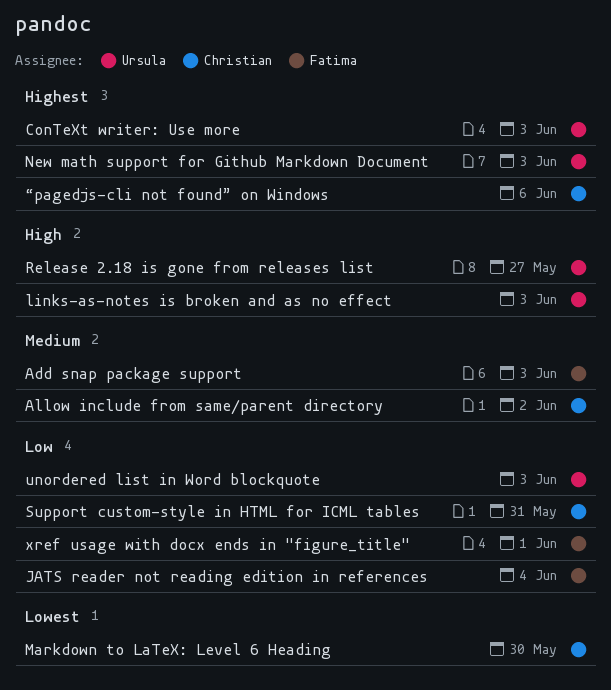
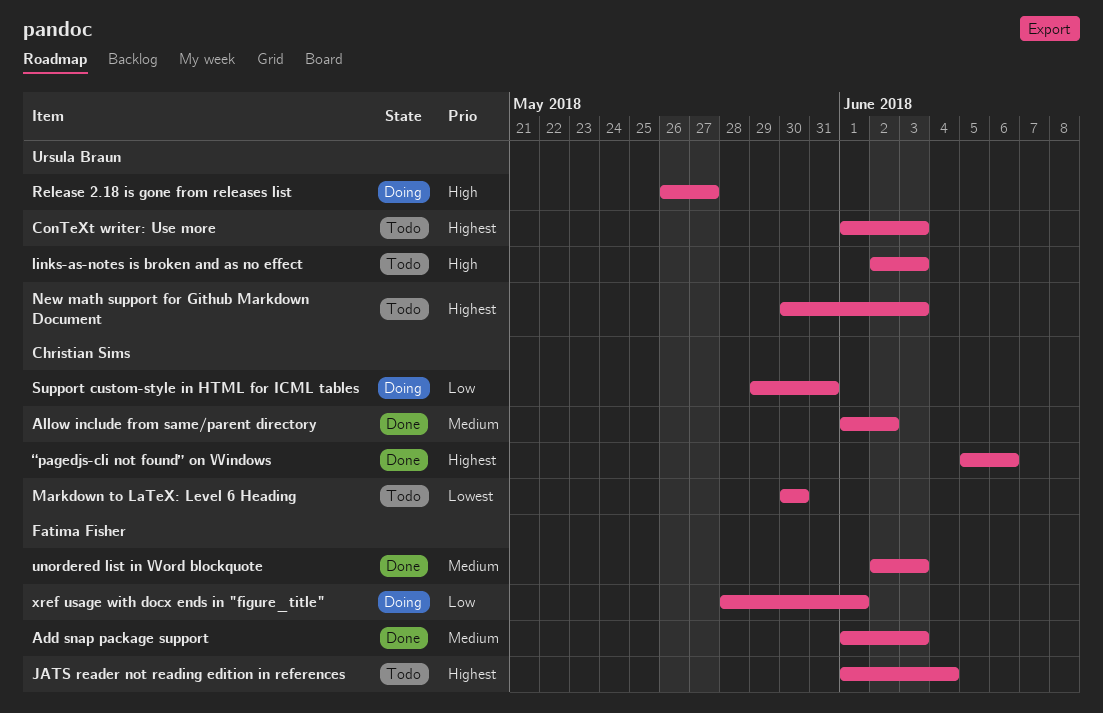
JATS reader not reading edition in references, priority: Low -> Highest
unordered list in Word blockquote, owner: Ursula Braun -> Fatima Fisher
unordered list in Word blockquote, priority: Low -> Medium

